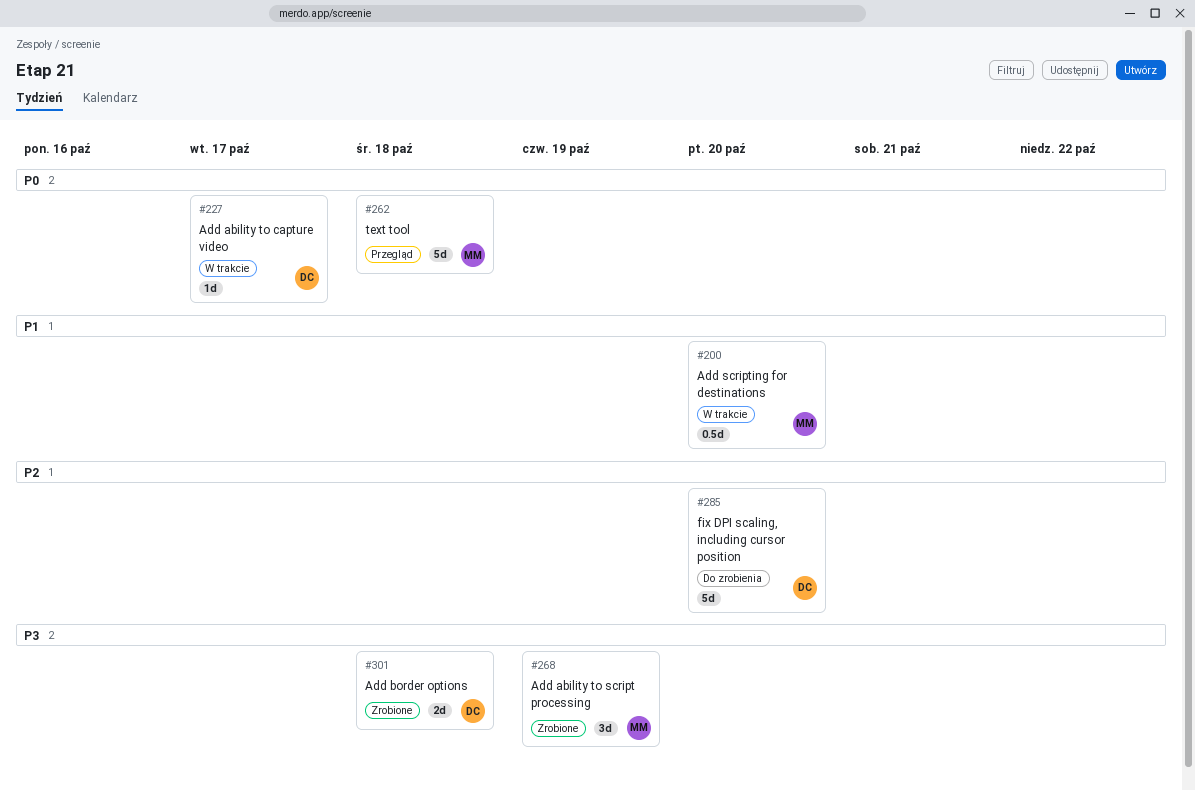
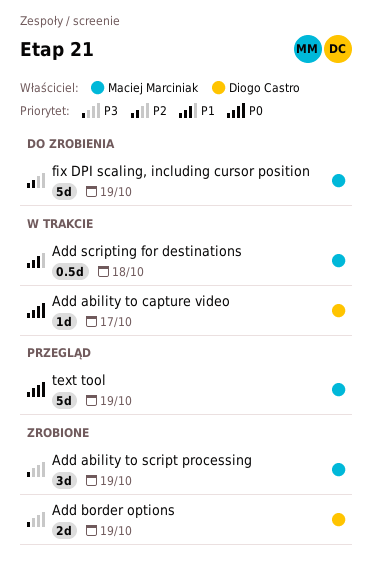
Add border options, due: Oct 18 -> Oct 19
Add scripting for destinations, due: Oct 20 -> Oct 18
fix DPI scaling, including cursor position, owner: Diogo Castro -> Maciej Marciniak
fix DPI scaling, including cursor position, due: Oct 20 -> Oct 19
text tool, due: Oct 18 -> Oct 19

